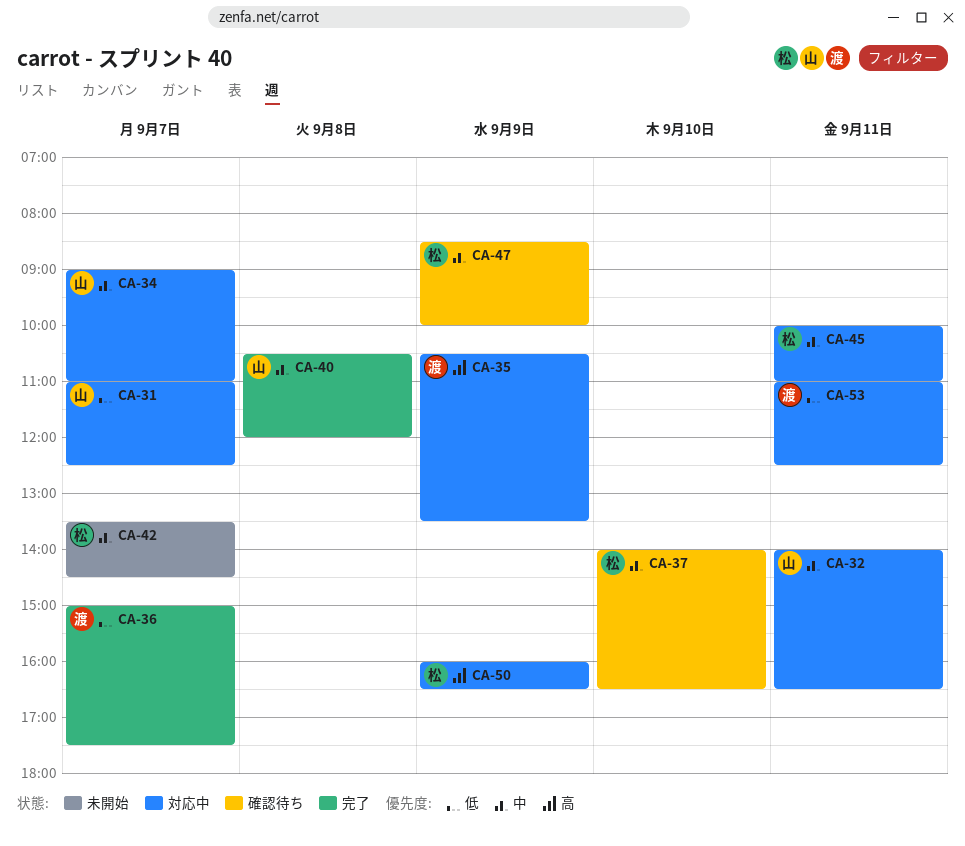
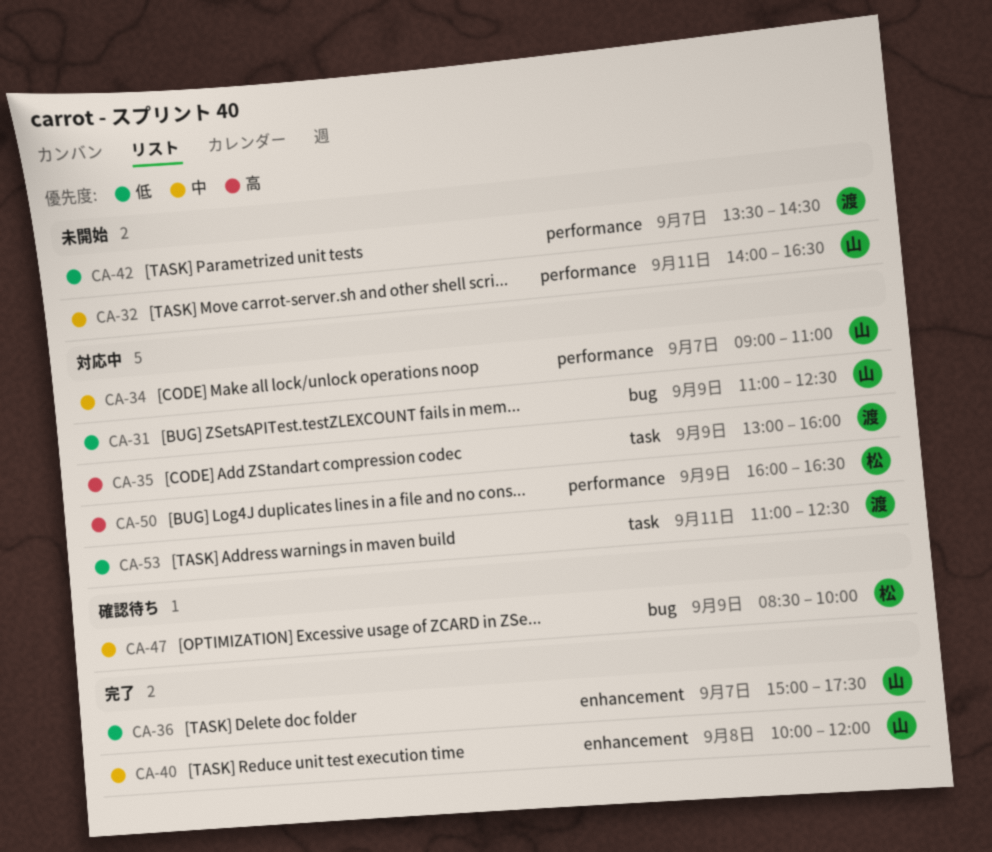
CA-31, day: Sep 7 -> Sep 9
CA-32, status: 対応中 -> 未開始
CA-35, begins: 10:30 -> 13:00
CA-35, ends: 13:30 -> 16:00
CA-36, owner: 渡 -> 山
CA-37: present -> none
CA-40, begins: 10:30 -> 10:00
CA-42, owner: 松 -> 渡
CA-42, priority: 中 -> 低
CA-45: present -> none

